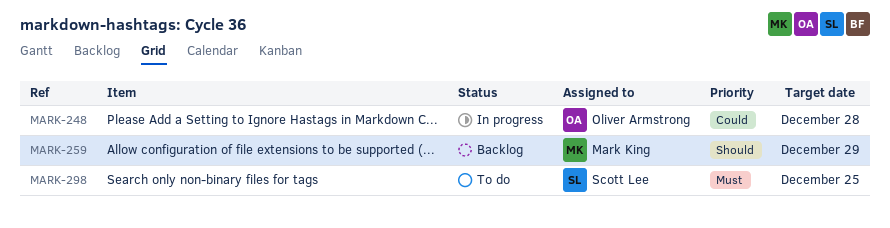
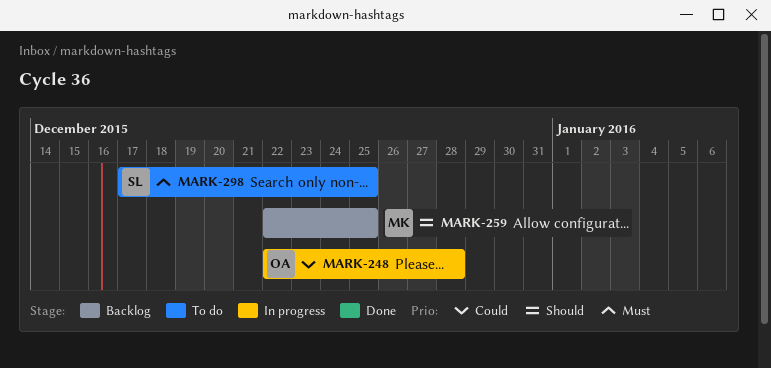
MARK-259, due: Dec 29 -> Dec 25

